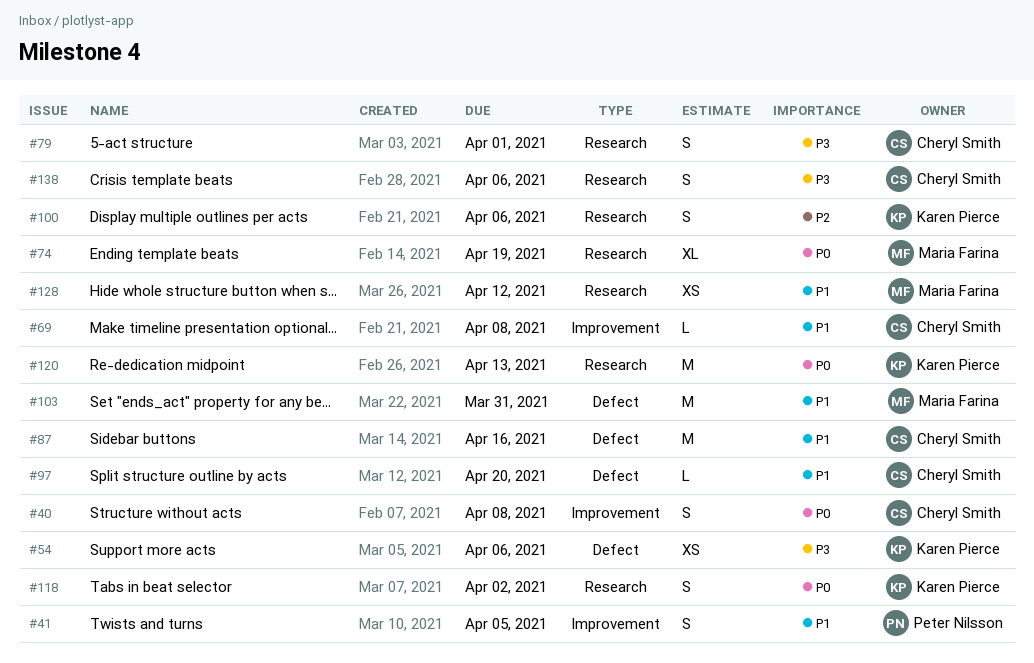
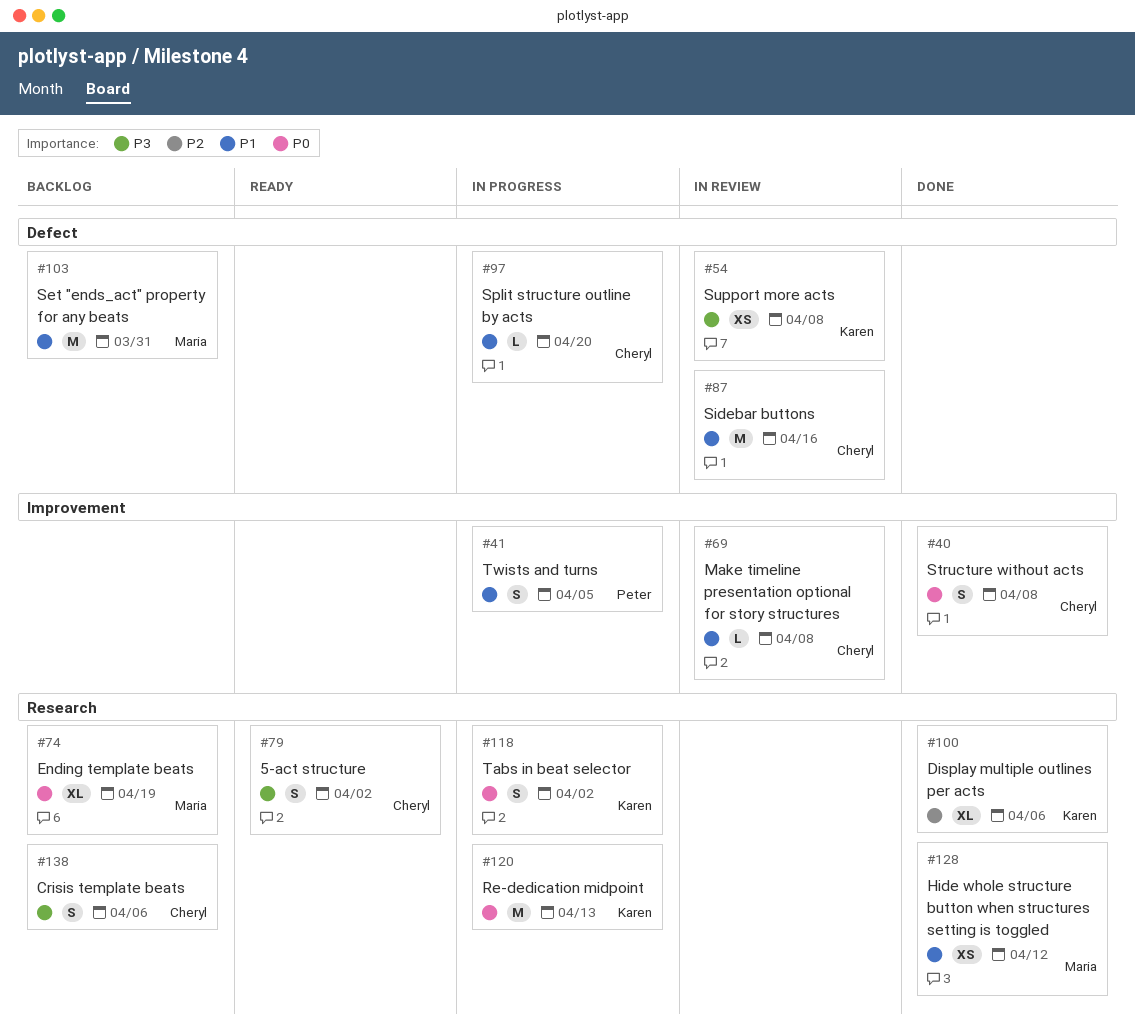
#54, due: Apr 6 -> Apr 8
#79, due: Apr 1 -> Apr 2
#100, estimate: S -> XL

